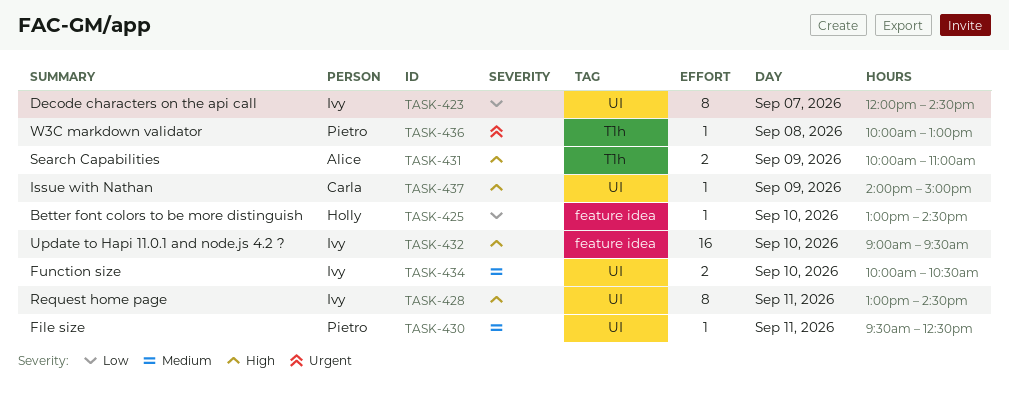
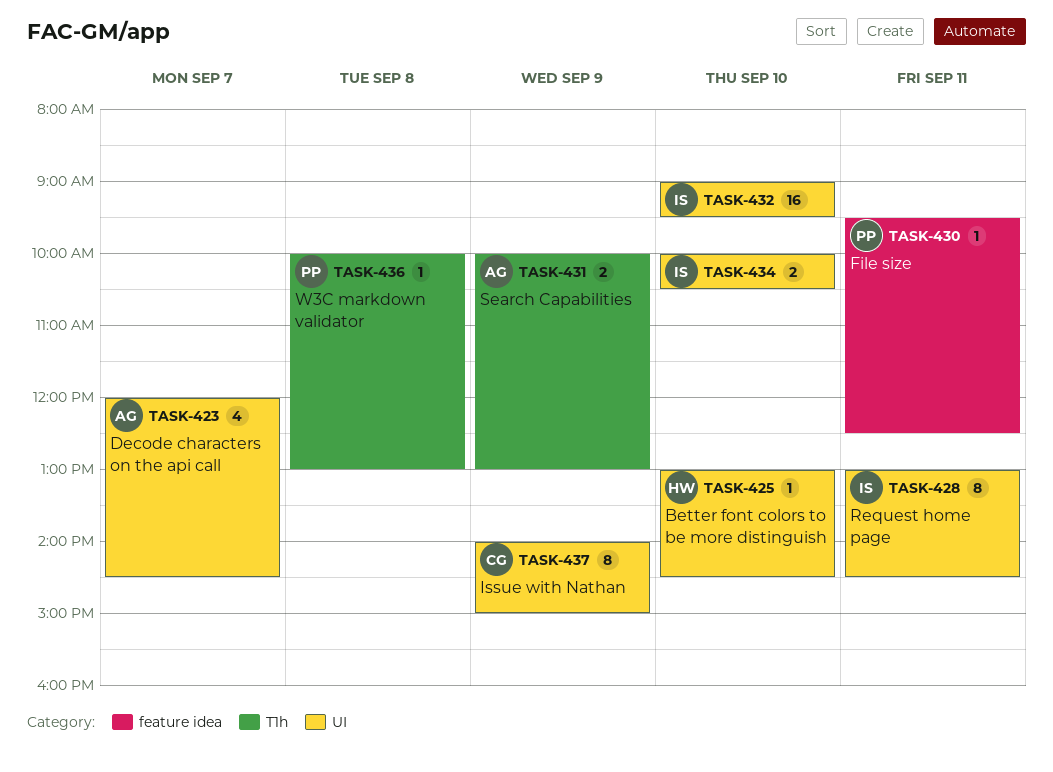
TASK-423, owner: Ivy -> Alice
TASK-423, estimate: 8 -> 4
TASK-425, label: feature idea -> UI
TASK-430, label: UI -> feature idea
TASK-431, ends: 11:00 -> 13:00
TASK-432, label: feature idea -> UI
TASK-437, estimate: 1 -> 8

